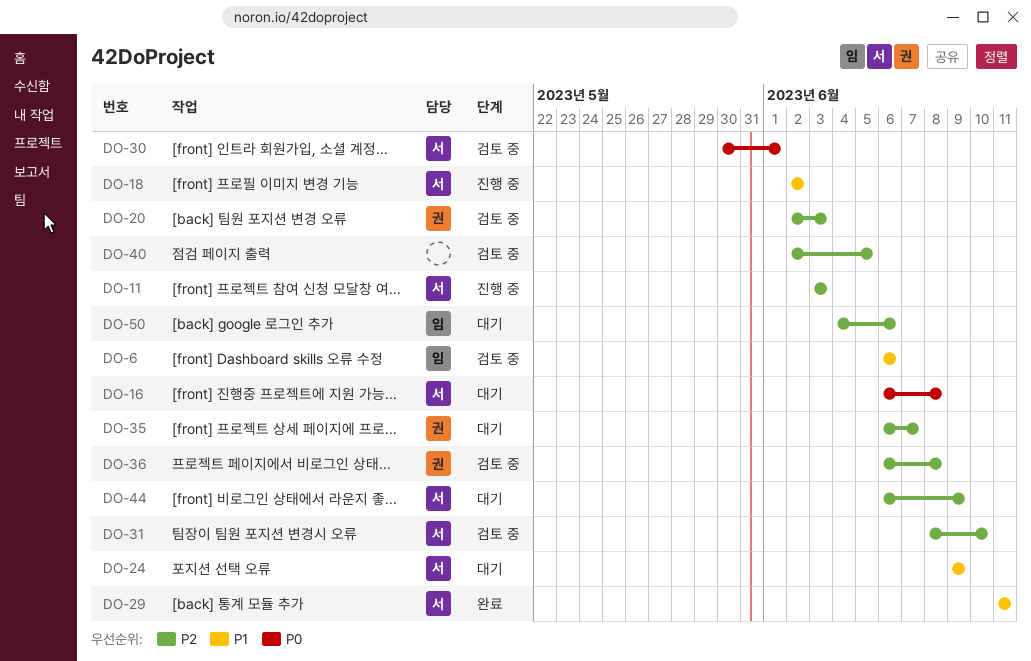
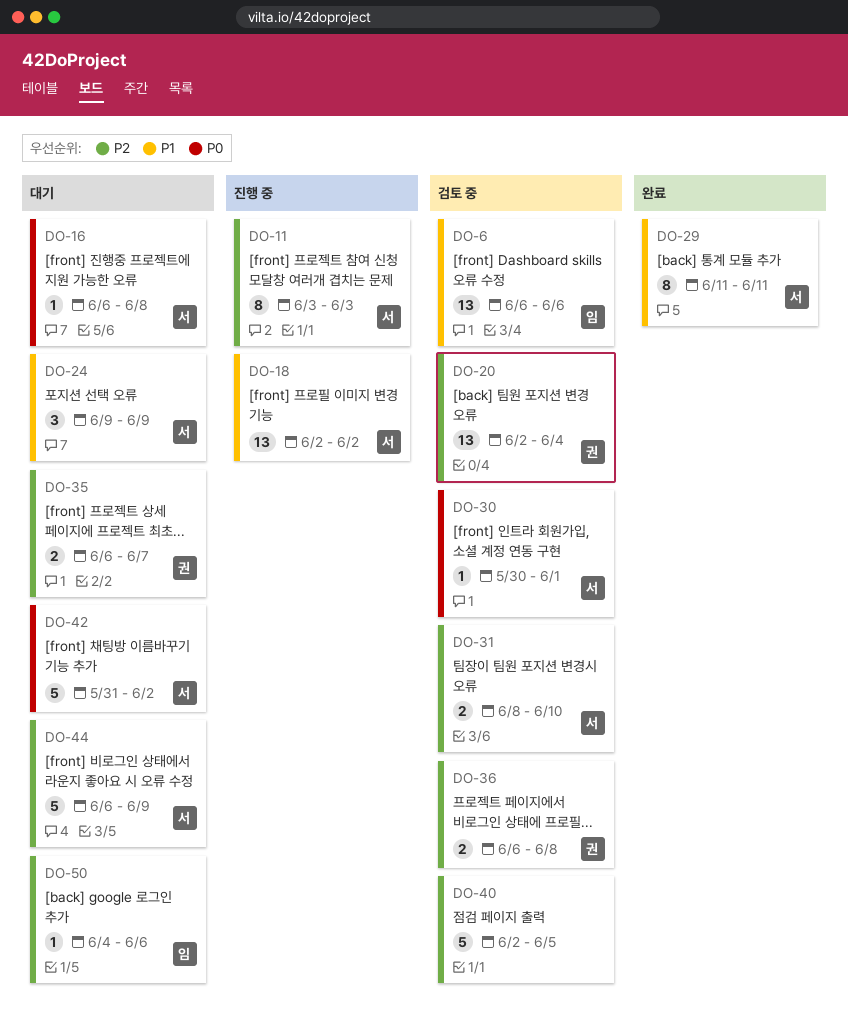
DO-20, due: Jun 3 -> Jun 4
DO-42: none -> present

